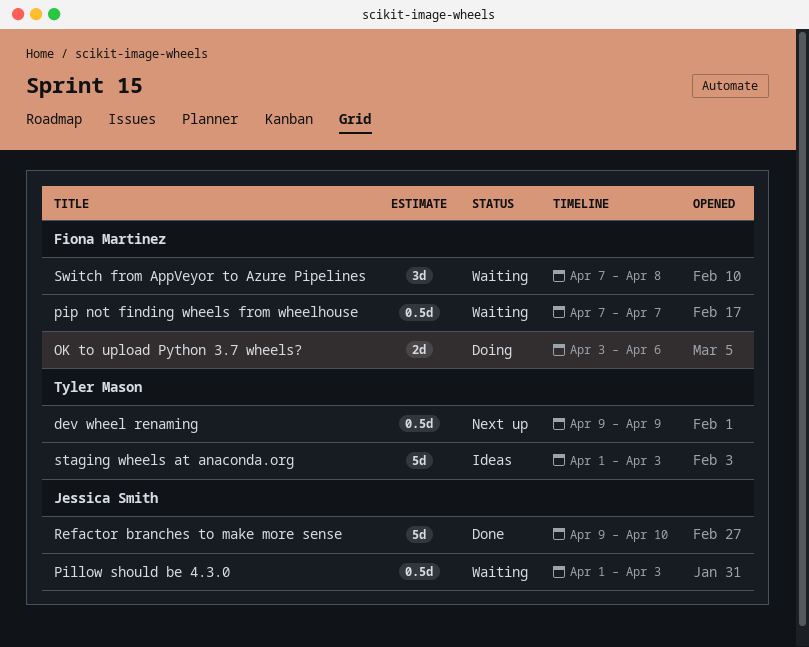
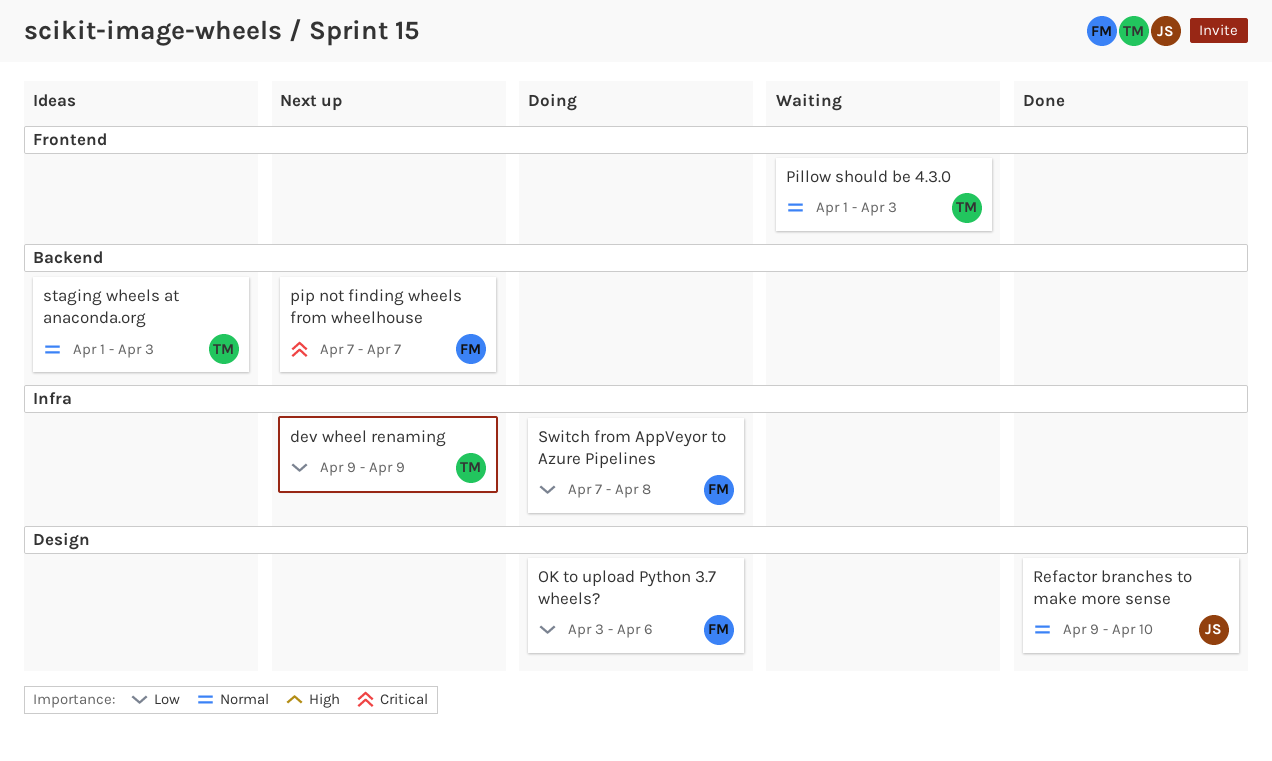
Pillow should be 4.3.0, owner: Jessica Smith -> Tyler Mason
pip not finding wheels from wheelhouse, status: Waiting -> Next up
Switch from AppVeyor to Azure Pipelines, status: Waiting -> Doing

